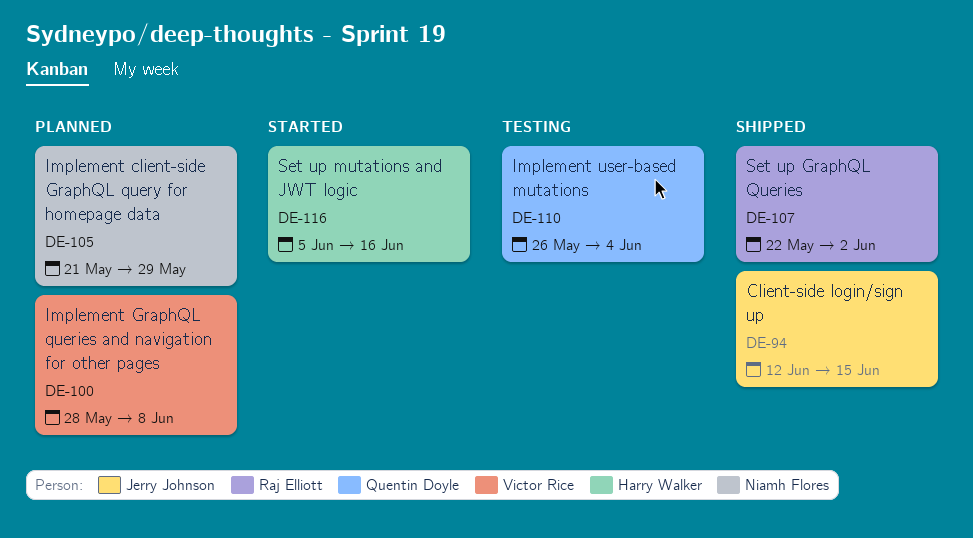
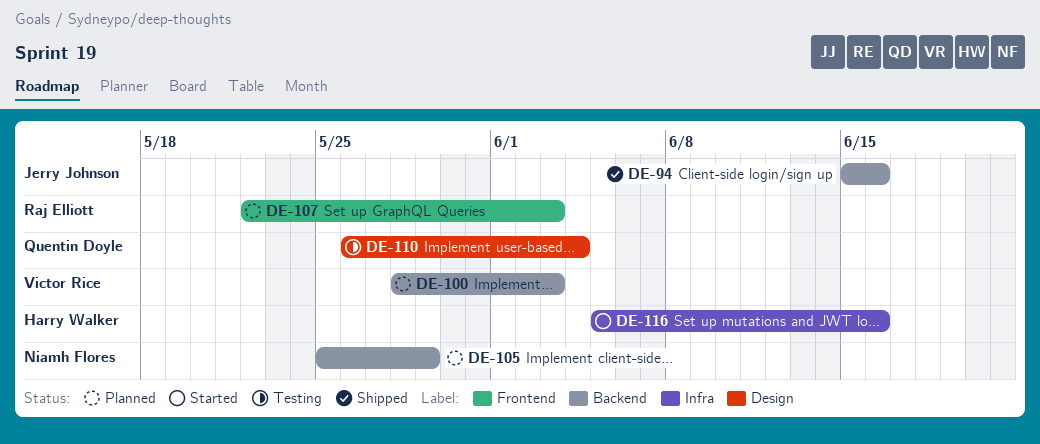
DE-94, start: Jun 12 -> Jun 15
DE-94, due: Jun 15 -> Jun 16
DE-100, due: Jun 8 -> Jun 3
DE-105, start: May 21 -> May 25
DE-107, status: Shipped -> Planned
DE-107, due: Jun 2 -> Jun 3

